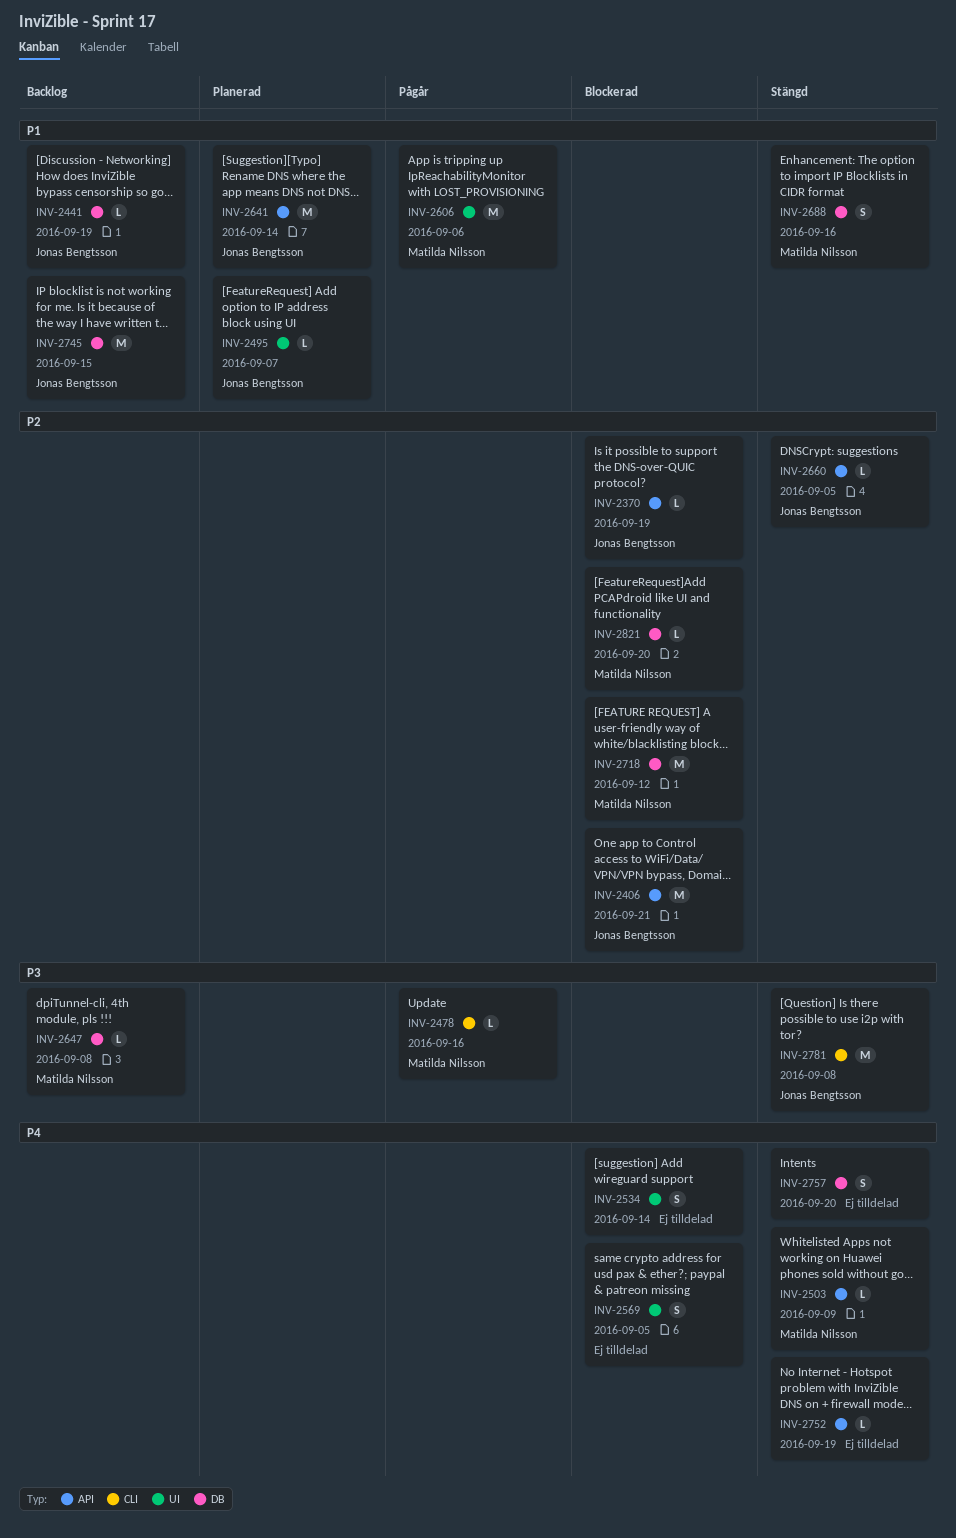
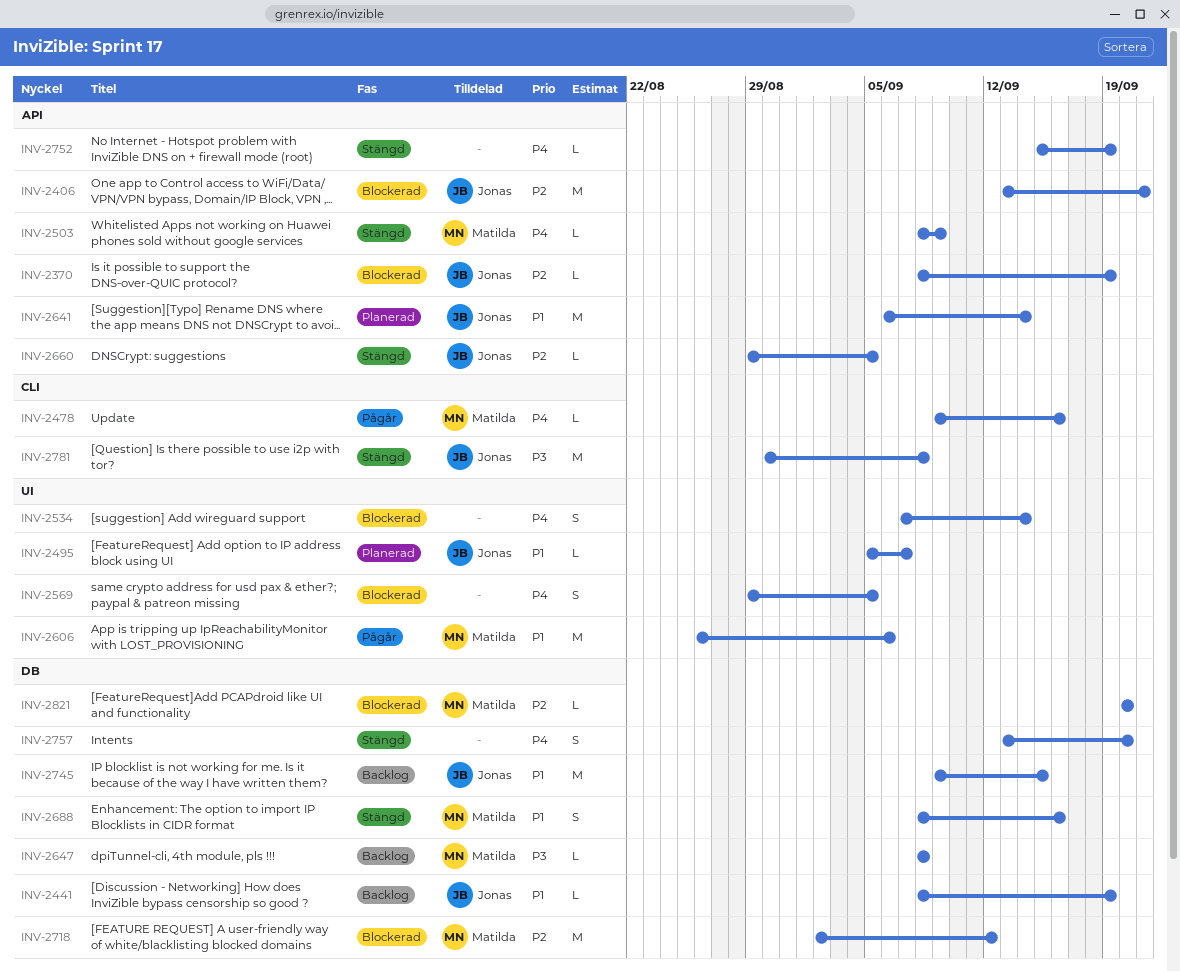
INV-2478, priority: P3 -> P4

